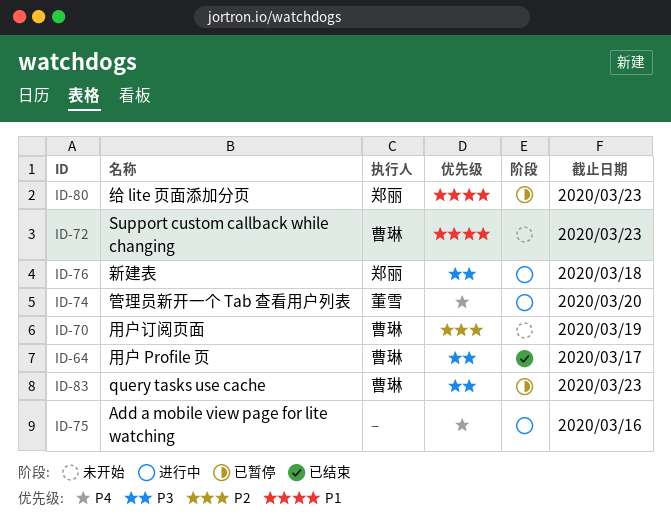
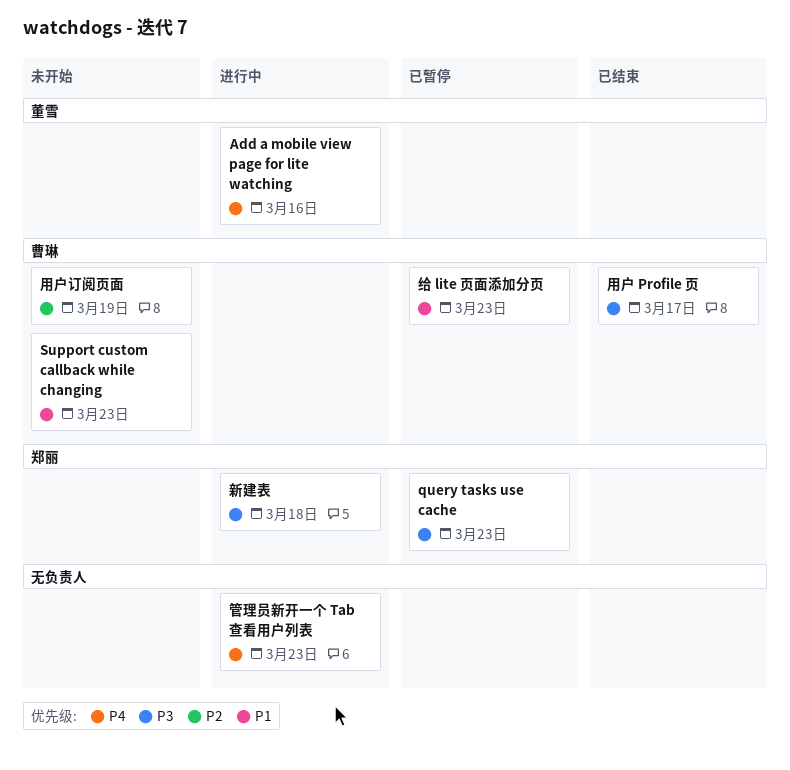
Add a mobile view page for lite watching, owner: none -> 董雪
query tasks use cache, owner: 曹琳 -> 郑丽
管理员新开一个 Tab 查看用户列表, owner: 董雪 -> none
管理员新开一个 Tab 查看用户列表, due: Mar 20 -> Mar 23
给 lite 页面添加分页, owner: 郑丽 -> 曹琳

